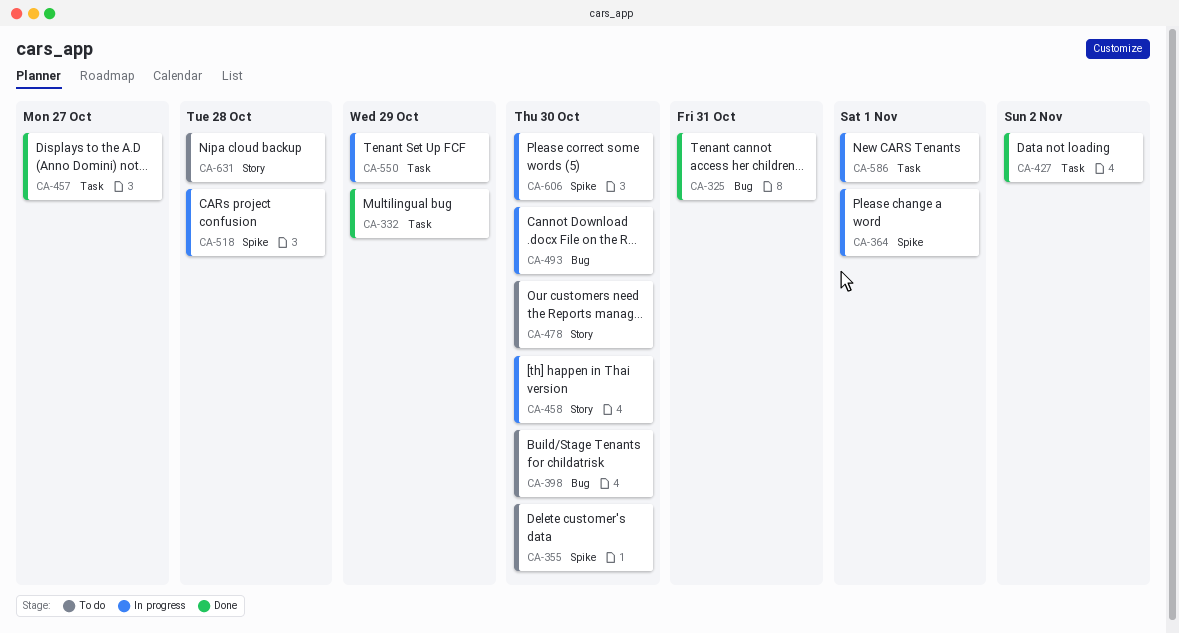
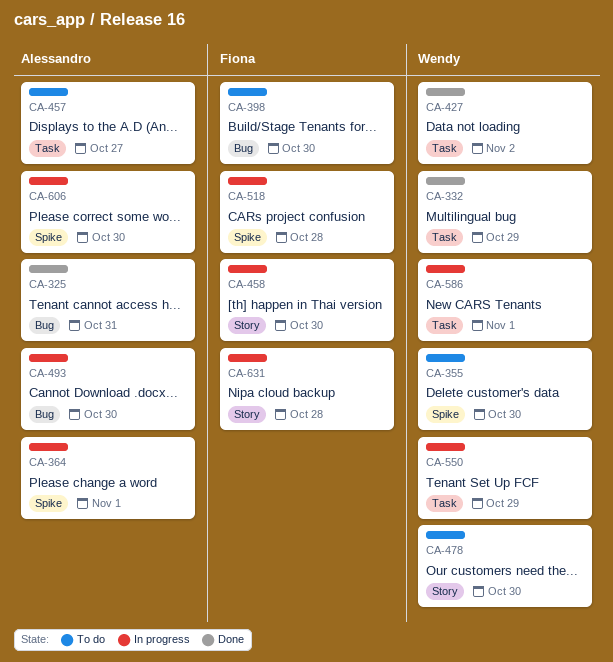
CA-457, status: Done -> To do
CA-631, status: To do -> In progress

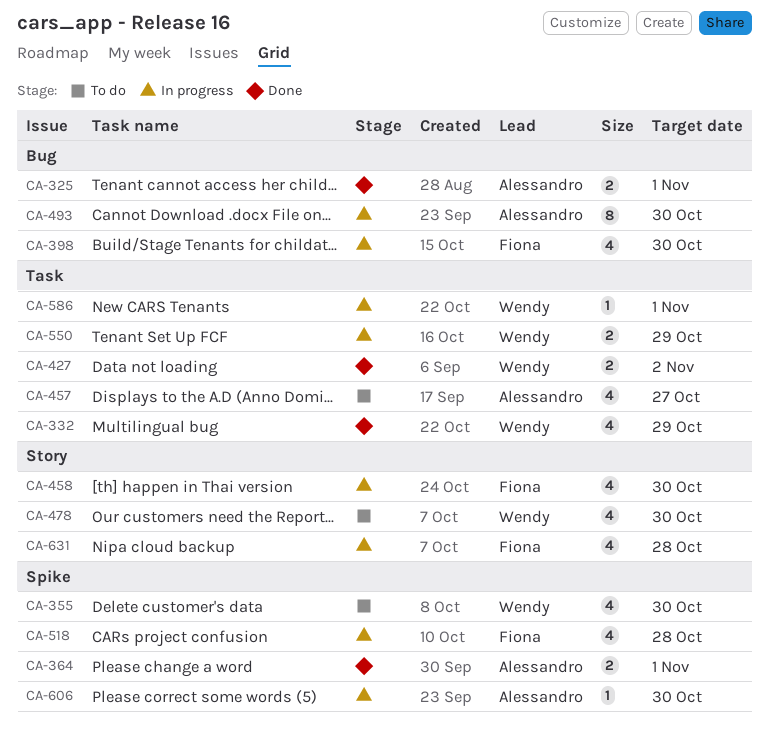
CA-325, due: Oct 31 -> Nov 1
CA-364, status: In progress -> Done
CA-398, status: To do -> In progress

